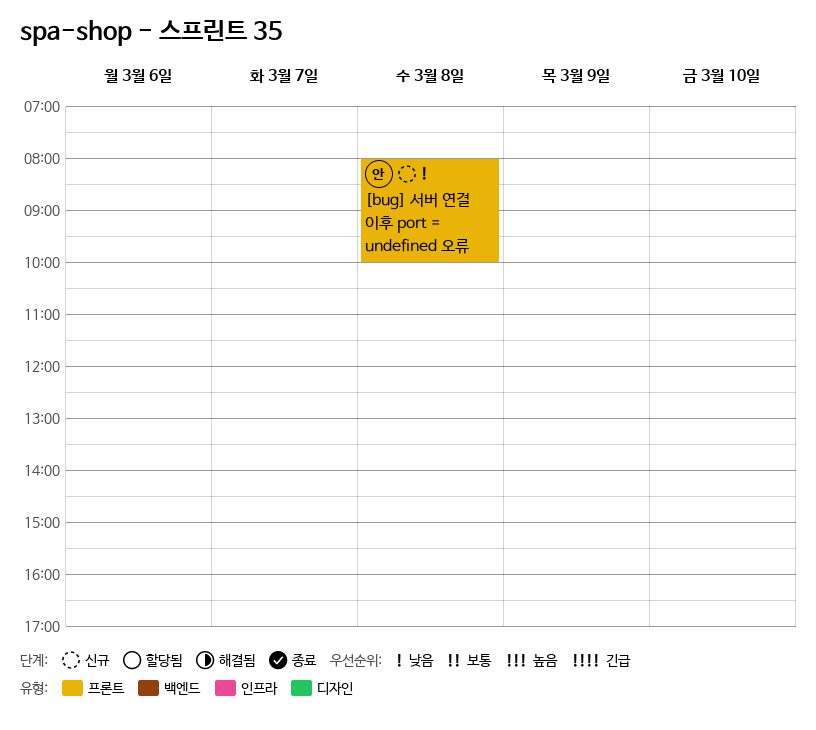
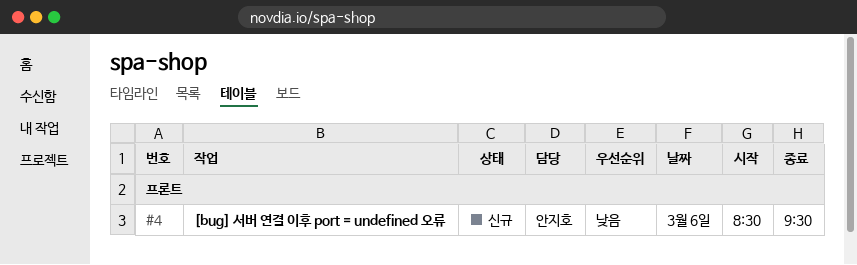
[bug] 서버 연결 이후 port = undefined 오류, day: Mar 8 -> Mar 6
[bug] 서버 연결 이후 port = undefined 오류, begins: 08:00 -> 08:30
[bug] 서버 연결 이후 port = undefined 오류, ends: 10:00 -> 09:30

